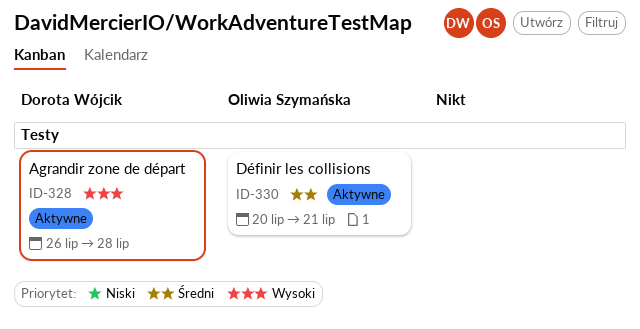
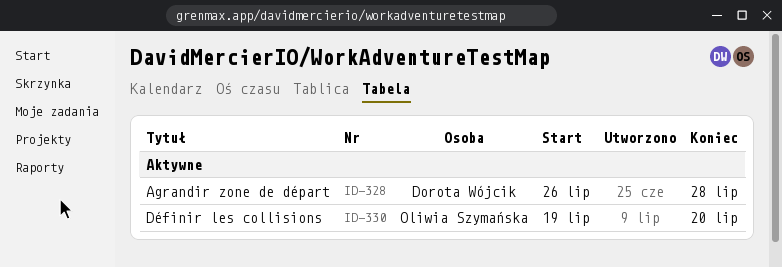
ID-330, start: Jul 20 -> Jul 19
ID-330, due: Jul 21 -> Jul 20

